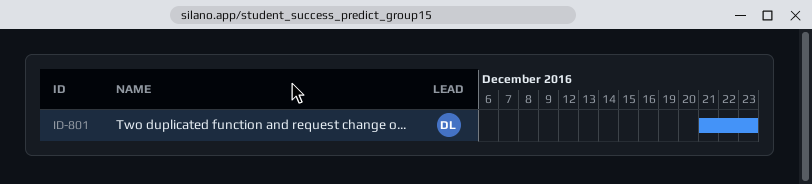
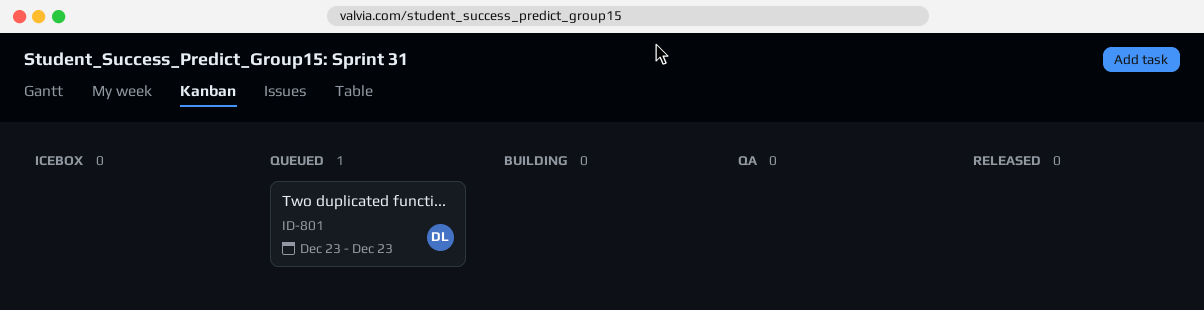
ID-801, start: Dec 21 -> Dec 23

